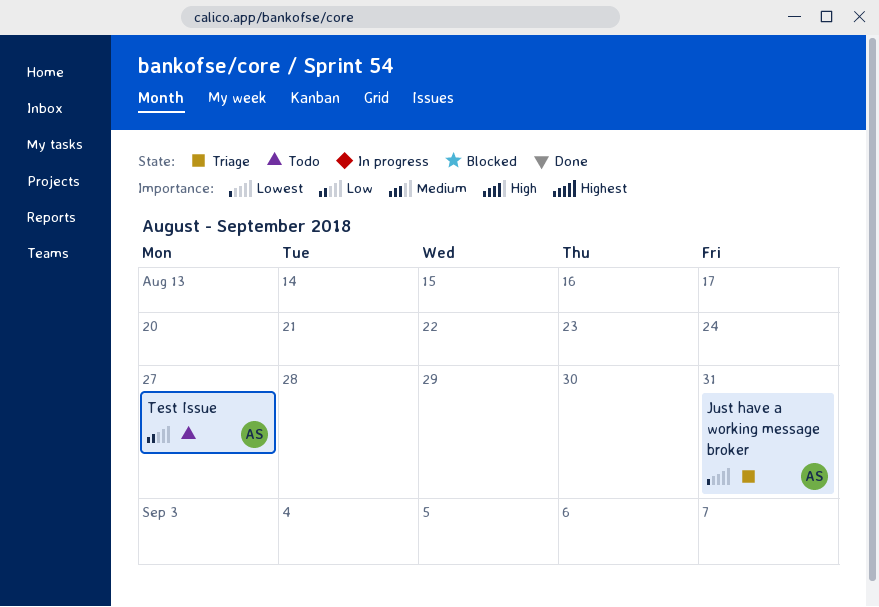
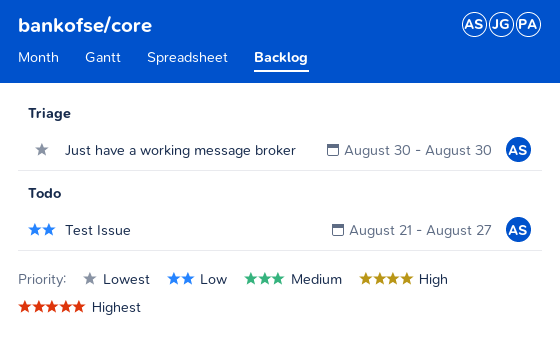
Just have a working message broker, due: Aug 31 -> Aug 30

